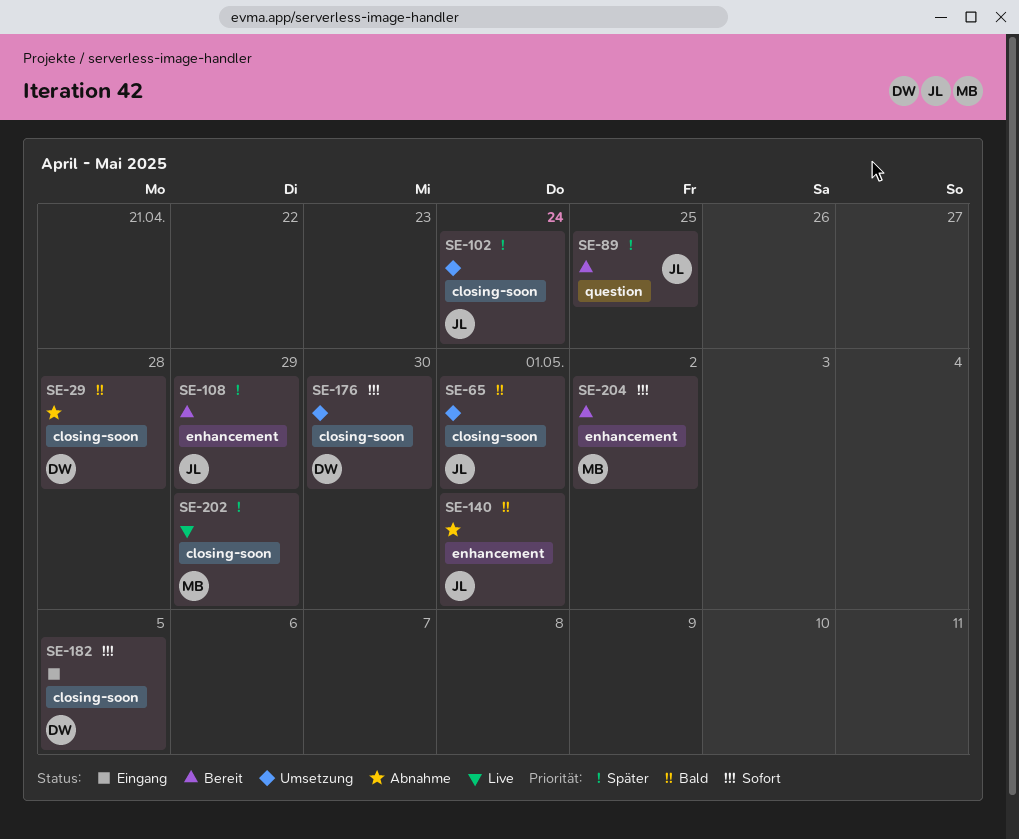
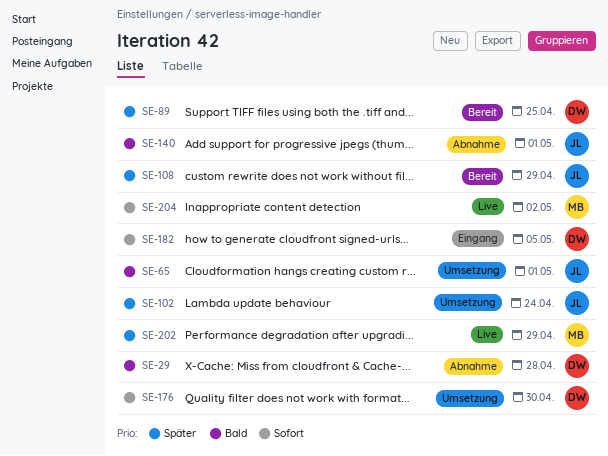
SE-89, owner: JL -> DW
SE-204, status: Bereit -> Live

